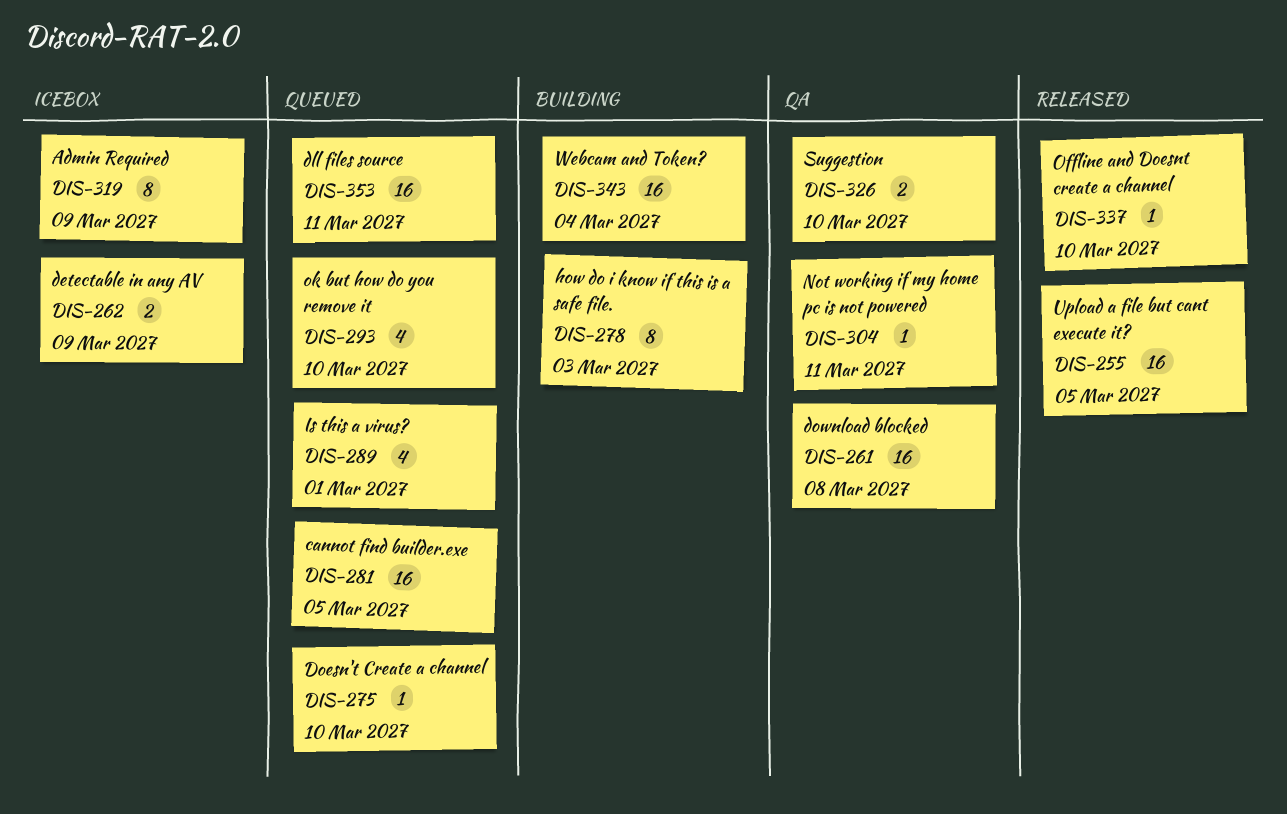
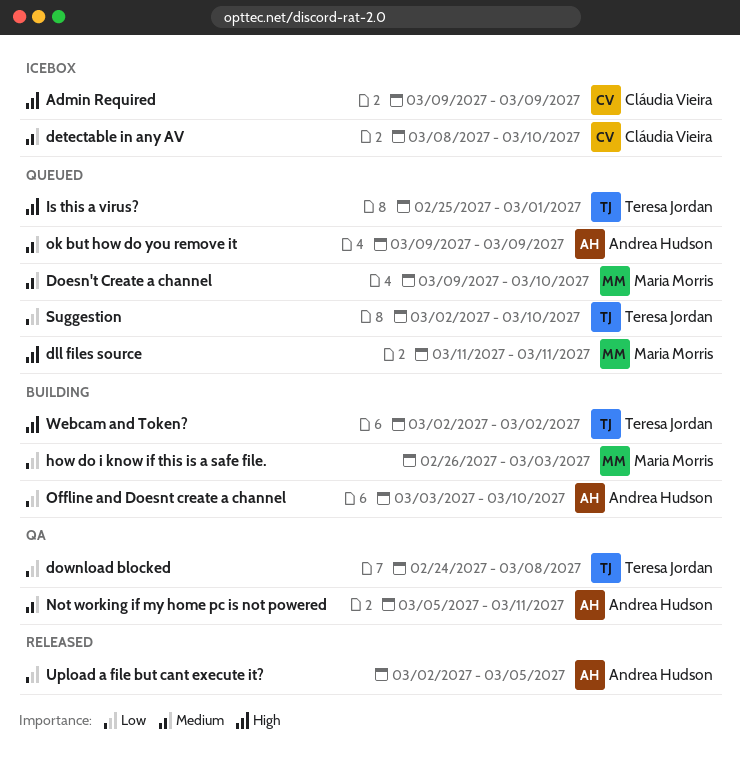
cannot find builder.exe: present -> none
detectable in any AV, due: Mar 9 -> Mar 10
Offline and Doesnt create a channel, status: Released -> Building
ok but how do you remove it, due: Mar 10 -> Mar 9
Suggestion, status: QA -> Queued
Webcam and Token?, due: Mar 4 -> Mar 2

